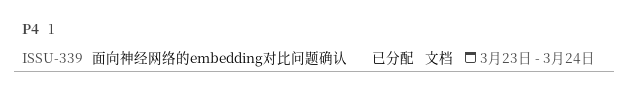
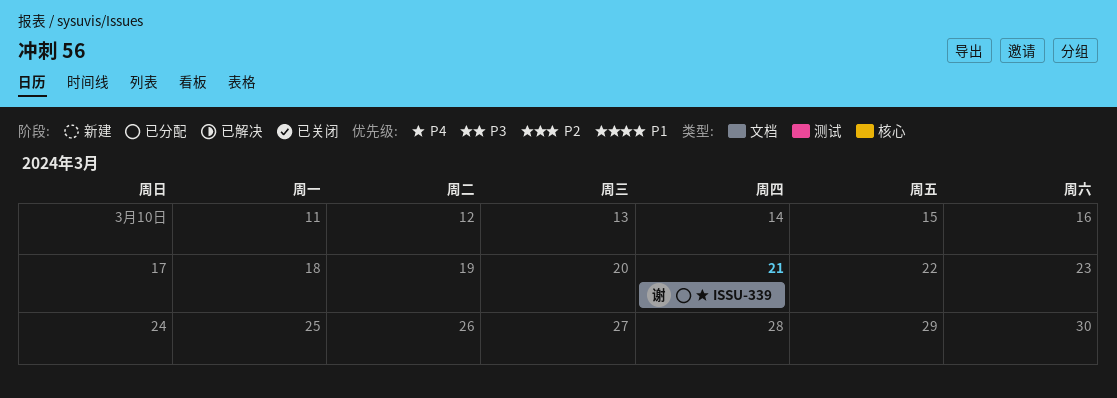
ISSU-339, start: Mar 23 -> Mar 21
ISSU-339, due: Mar 24 -> Mar 21

